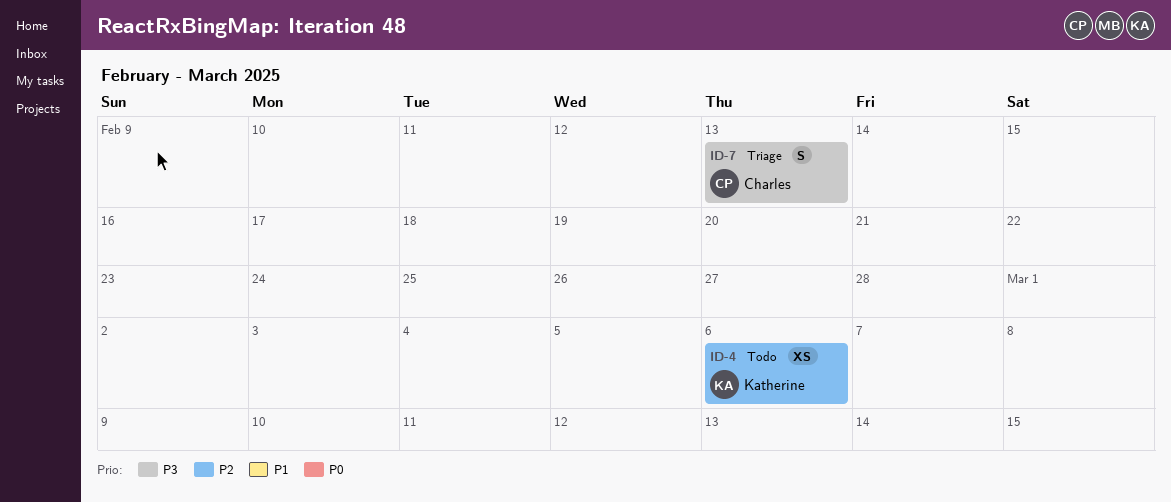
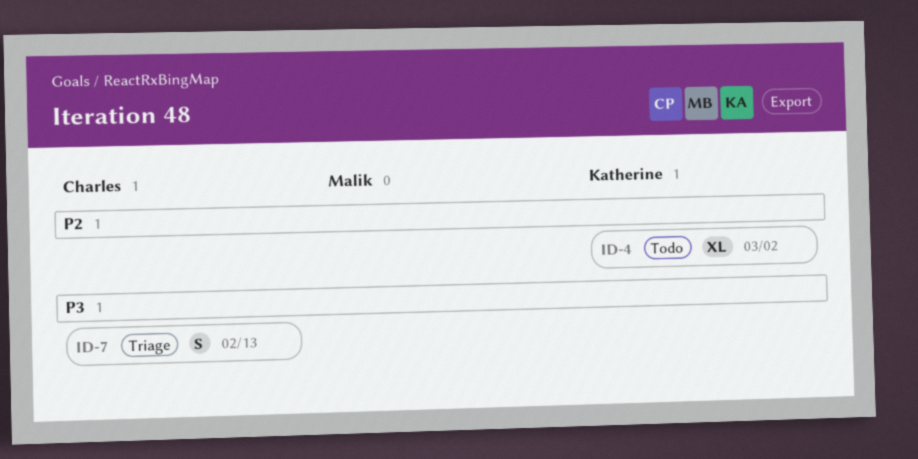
ID-4, estimate: XS -> XL
ID-4, due: Mar 6 -> Mar 2

